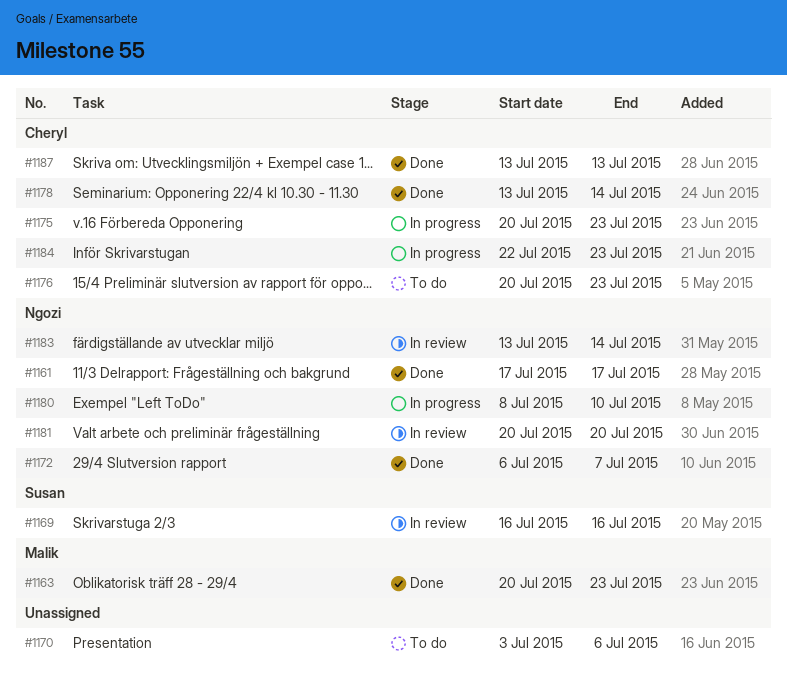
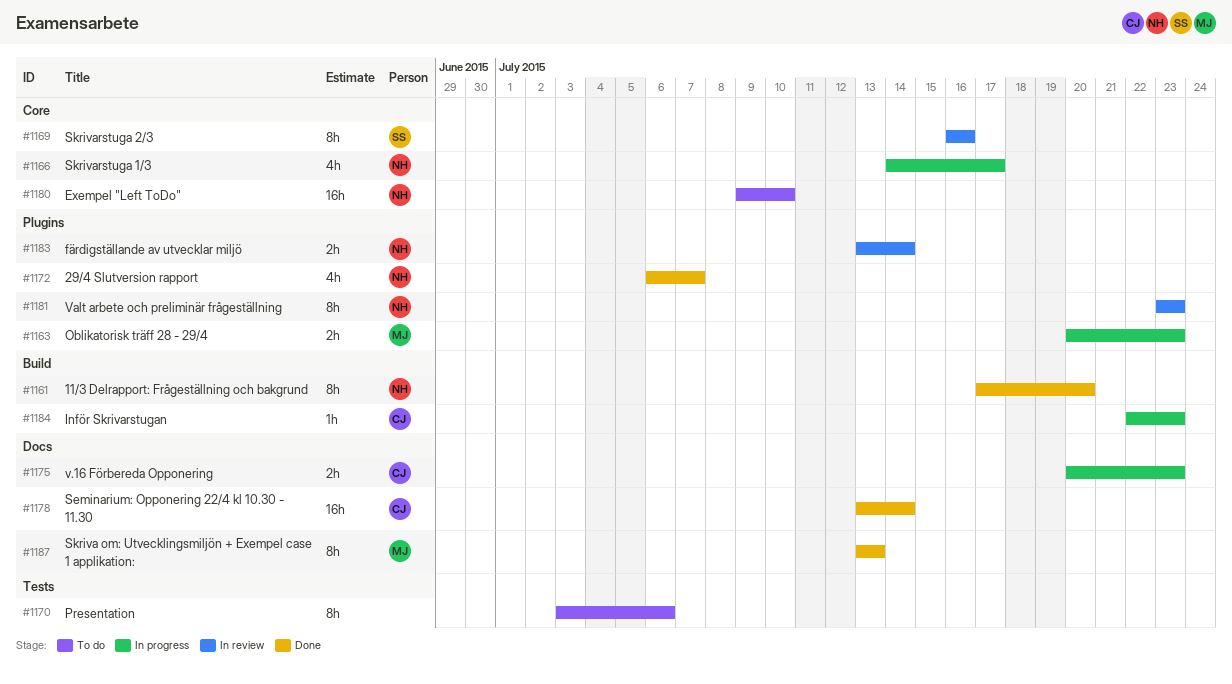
#1161, due: Jul 17 -> Jul 20
#1163, status: Done -> In progress
#1166: none -> present
#1176: present -> none
#1180, status: In progress -> To do
#1180, start: Jul 8 -> Jul 9
#1181, start: Jul 20 -> Jul 23
#1181, due: Jul 20 -> Jul 23
#1187, owner: Cheryl -> Malik

